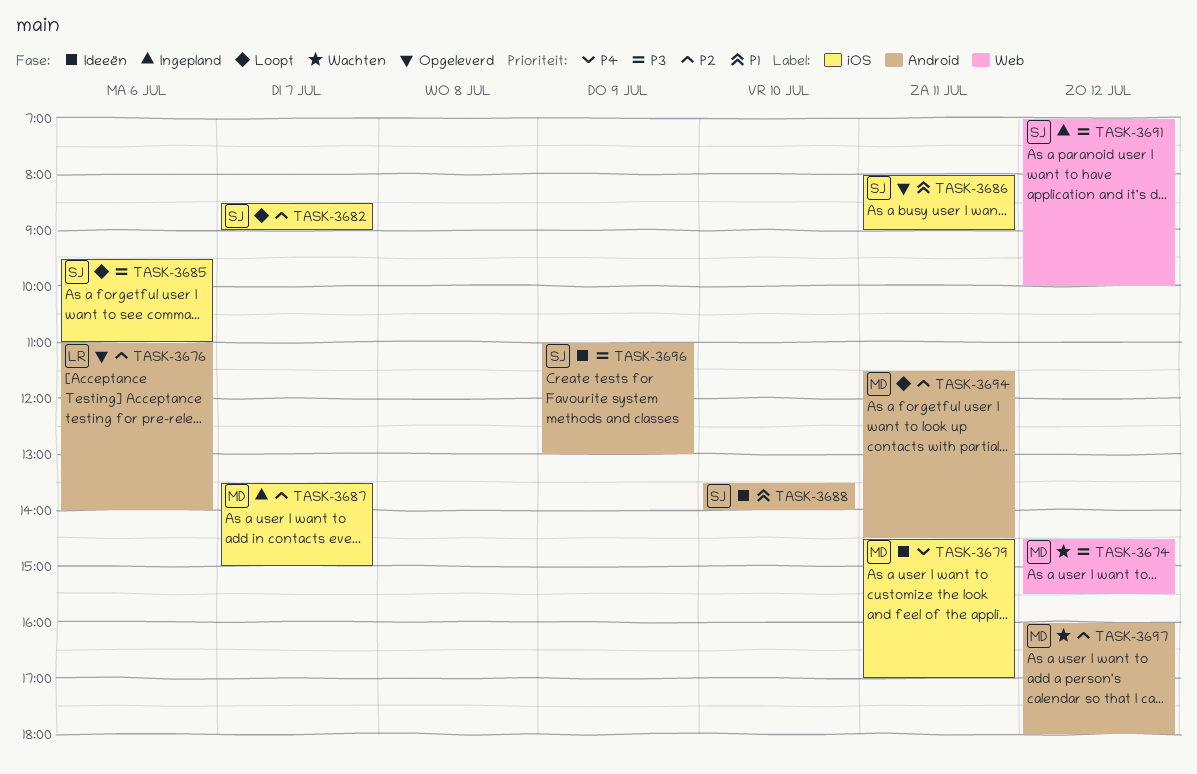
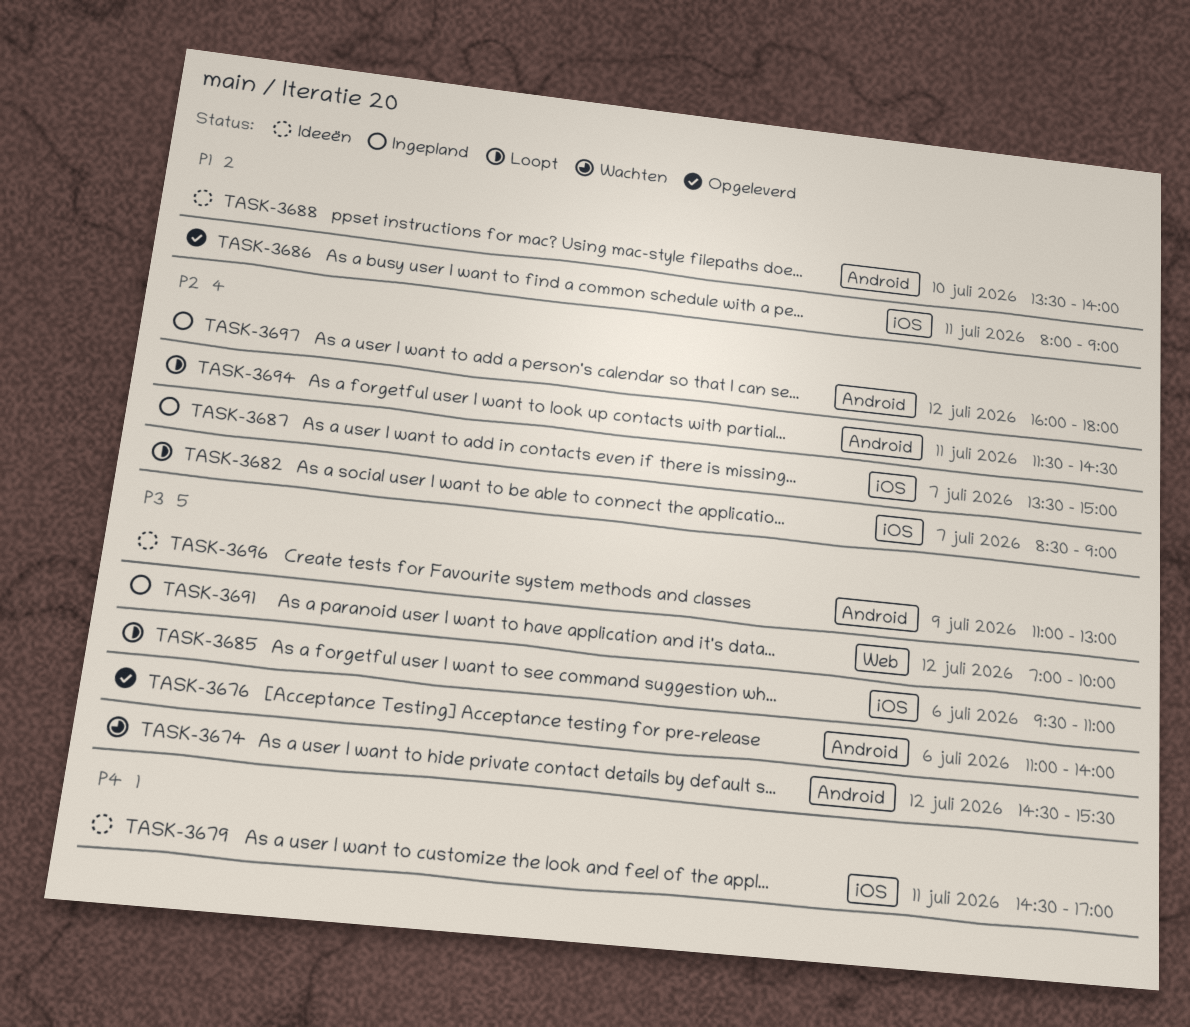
TASK-3674, label: Web -> Android
TASK-3676, priority: P2 -> P3
TASK-3697, status: Wachten -> Ingepland

